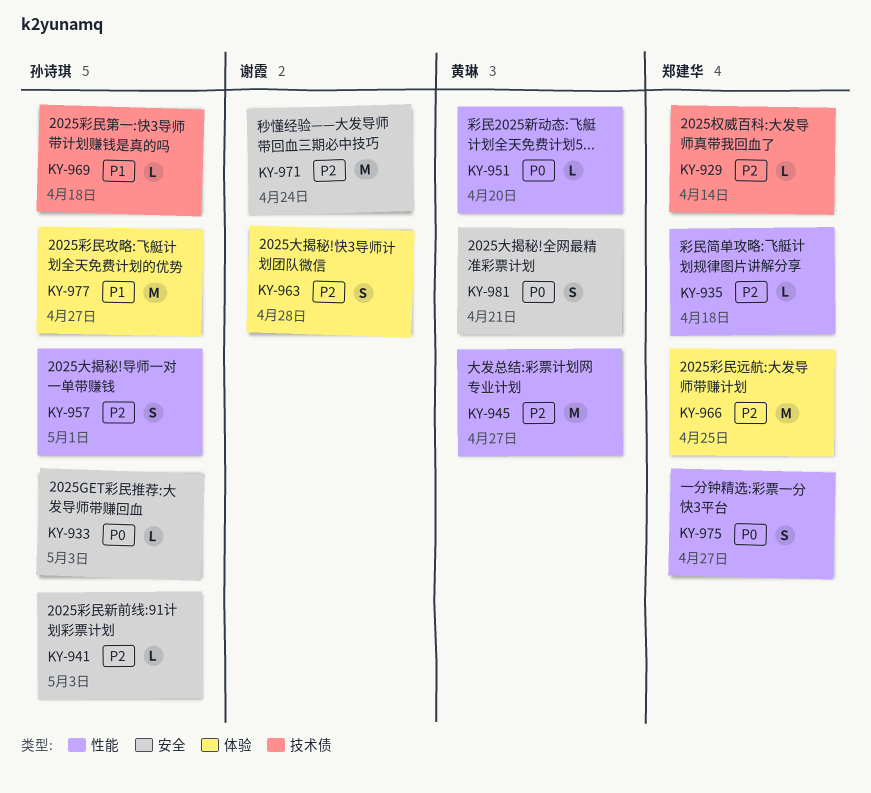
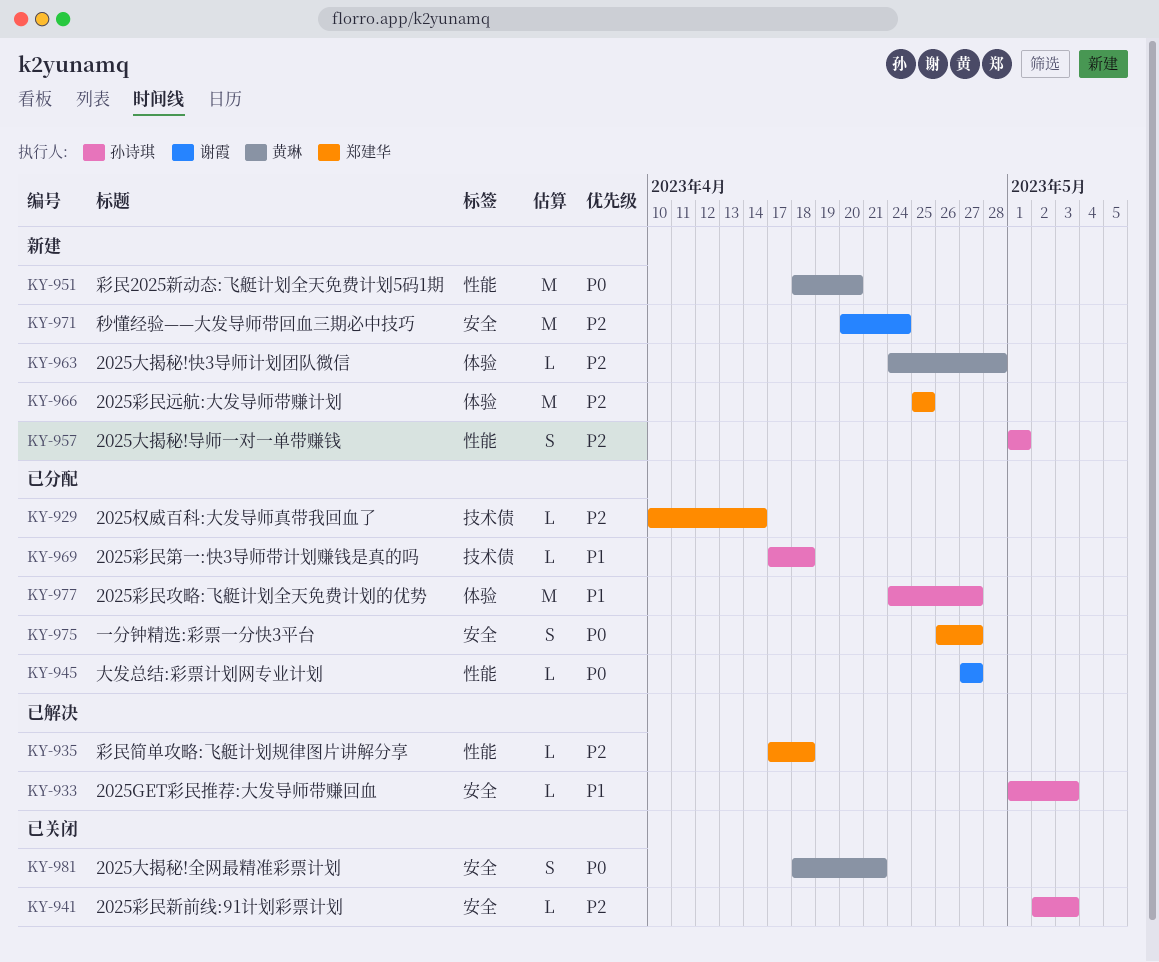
KY-933, priority: P0 -> P1
KY-945, owner: 黄琳 -> 谢霞
KY-945, priority: P2 -> P0
KY-945, estimate: M -> L
KY-951, estimate: L -> M
KY-963, owner: 谢霞 -> 黄琳
KY-963, estimate: S -> L
KY-975, label: 性能 -> 安全

